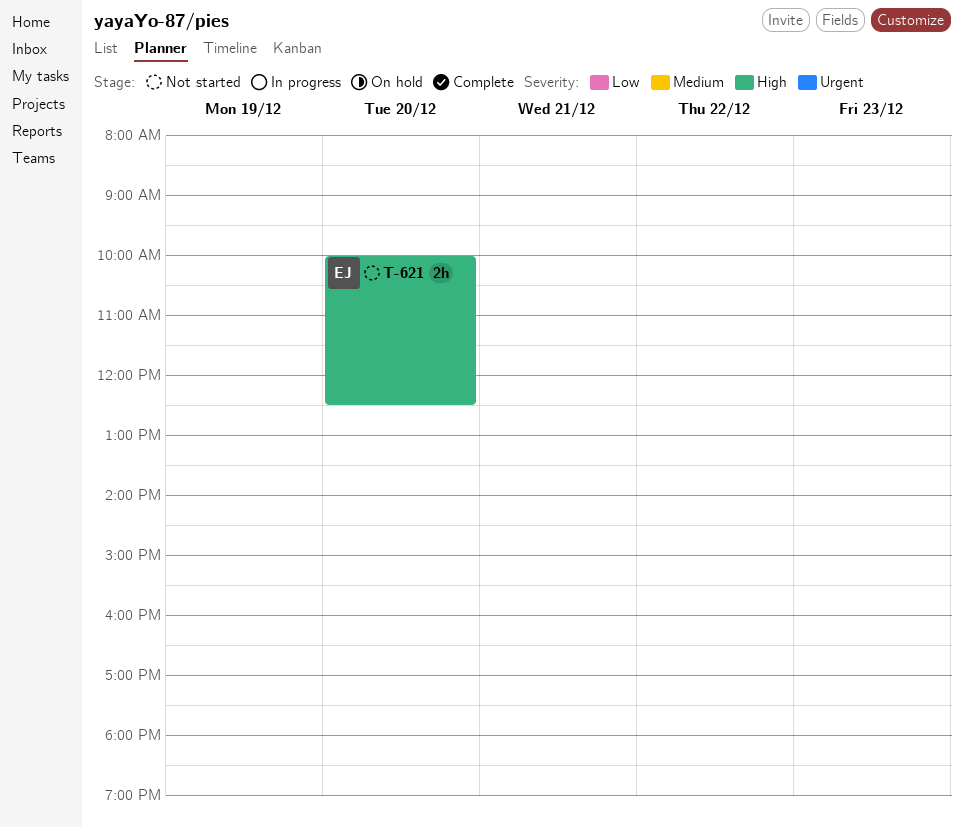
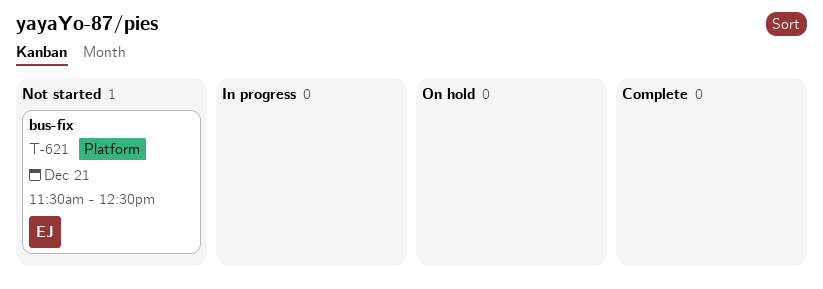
T-621, day: Dec 20 -> Dec 21
T-621, begins: 10:00 -> 11:30

